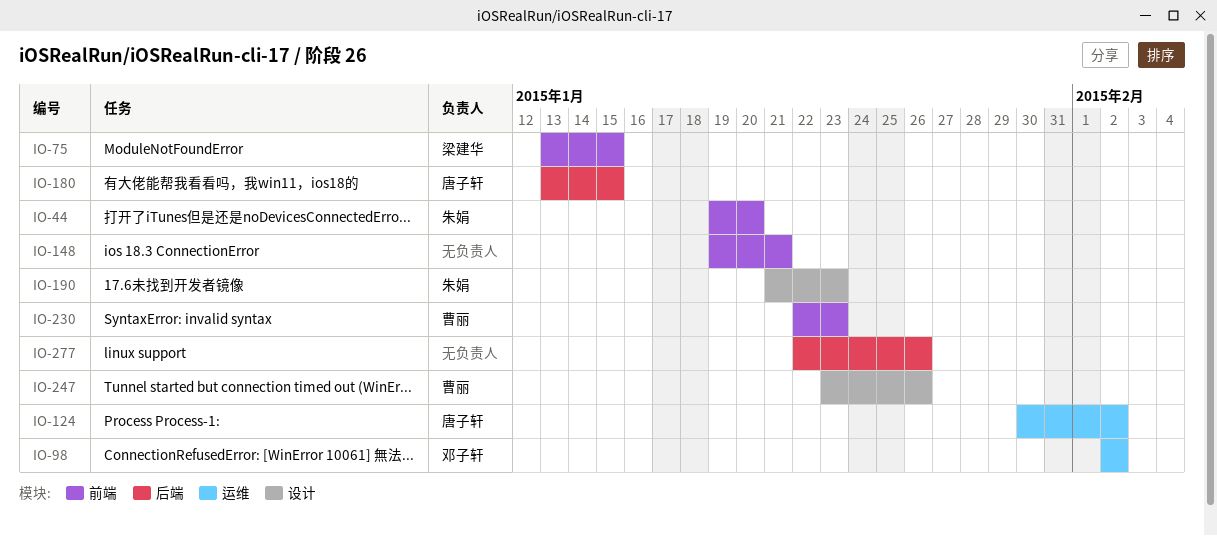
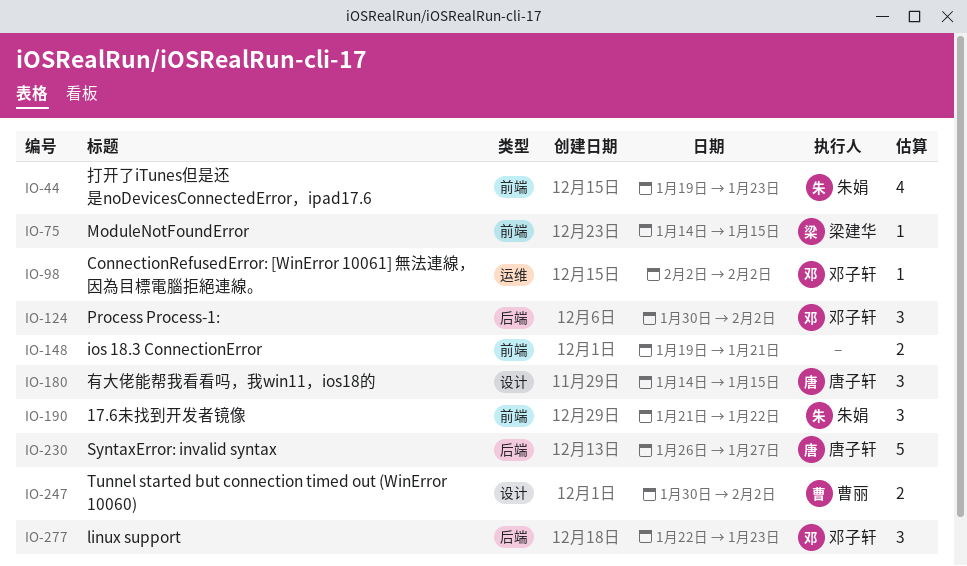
IO-44, due: Jan 20 -> Jan 23
IO-75, start: Jan 13 -> Jan 14
IO-124, owner: 唐子轩 -> 邓子轩
IO-124, label: 运维 -> 后端
IO-180, label: 后端 -> 设计
IO-180, start: Jan 13 -> Jan 14
IO-190, label: 设计 -> 前端
IO-190, due: Jan 23 -> Jan 22
IO-230, owner: 曹丽 -> 唐子轩
IO-230, label: 前端 -> 后端
IO-230, start: Jan 22 -> Jan 26
IO-230, due: Jan 23 -> Jan 27
IO-247, start: Jan 23 -> Jan 30
IO-247, due: Jan 26 -> Feb 2
IO-277, owner: none -> 邓子轩
IO-277, due: Jan 26 -> Jan 23

